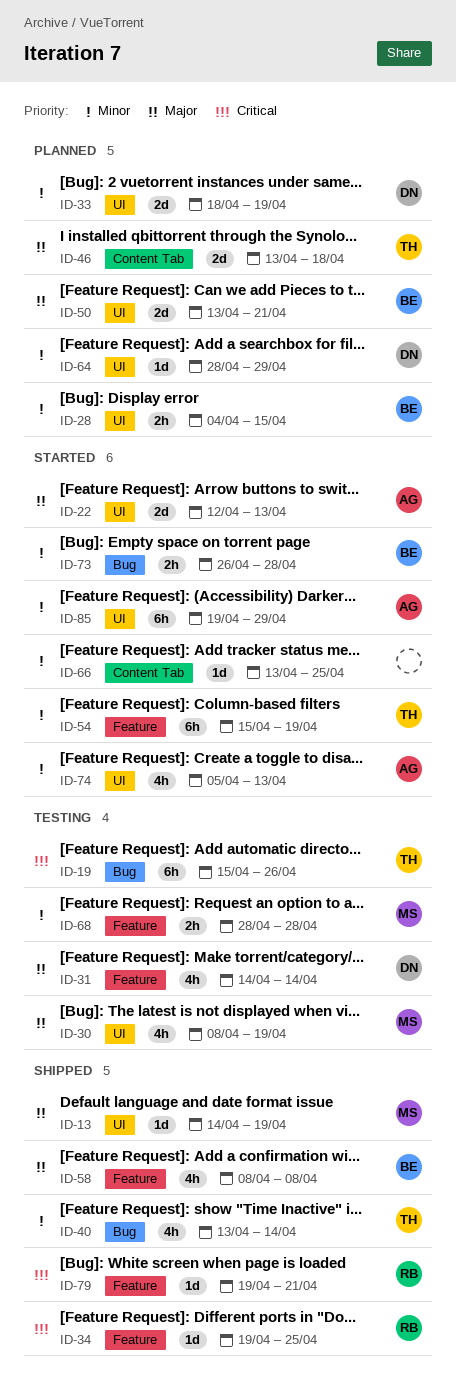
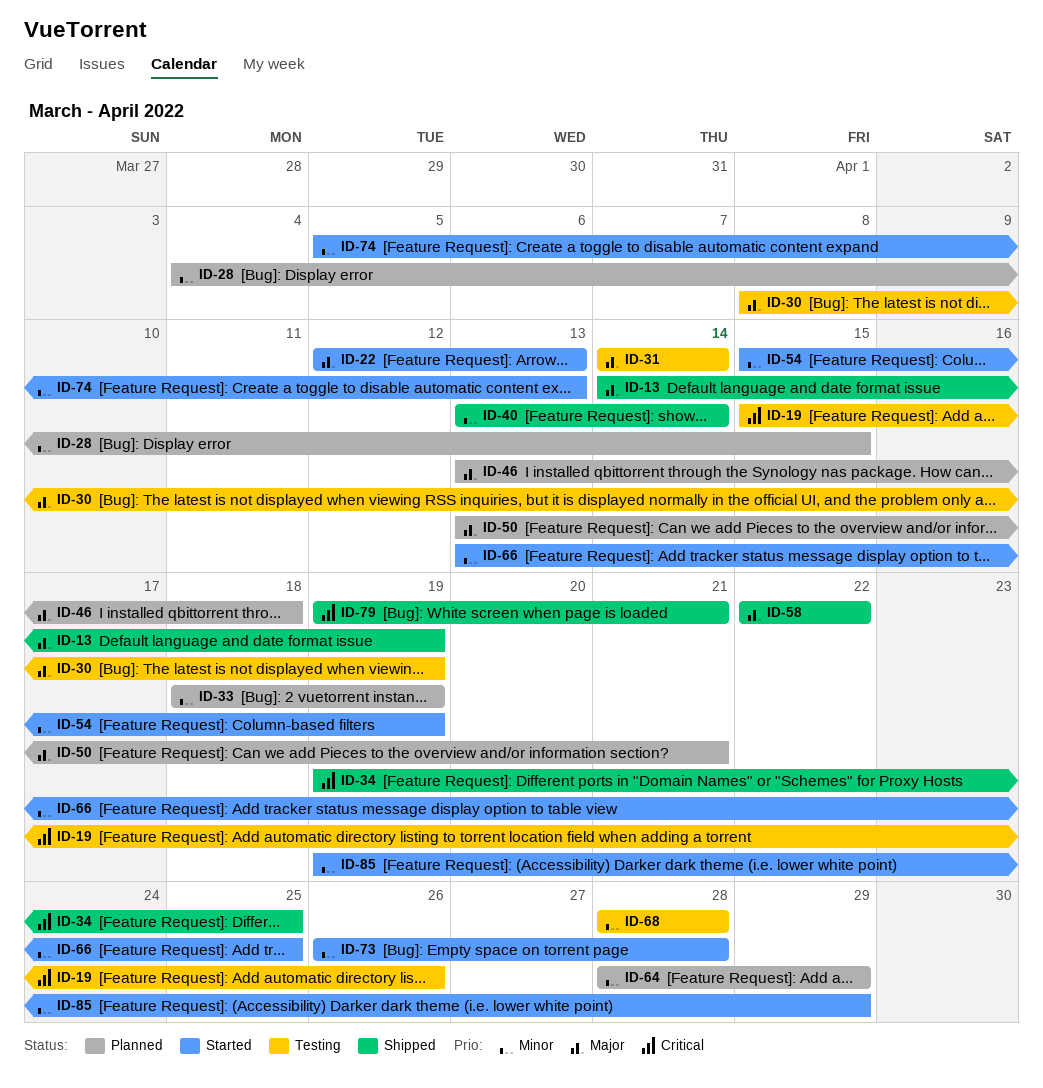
ID-58, start: Apr 8 -> Apr 22
ID-58, due: Apr 8 -> Apr 22

